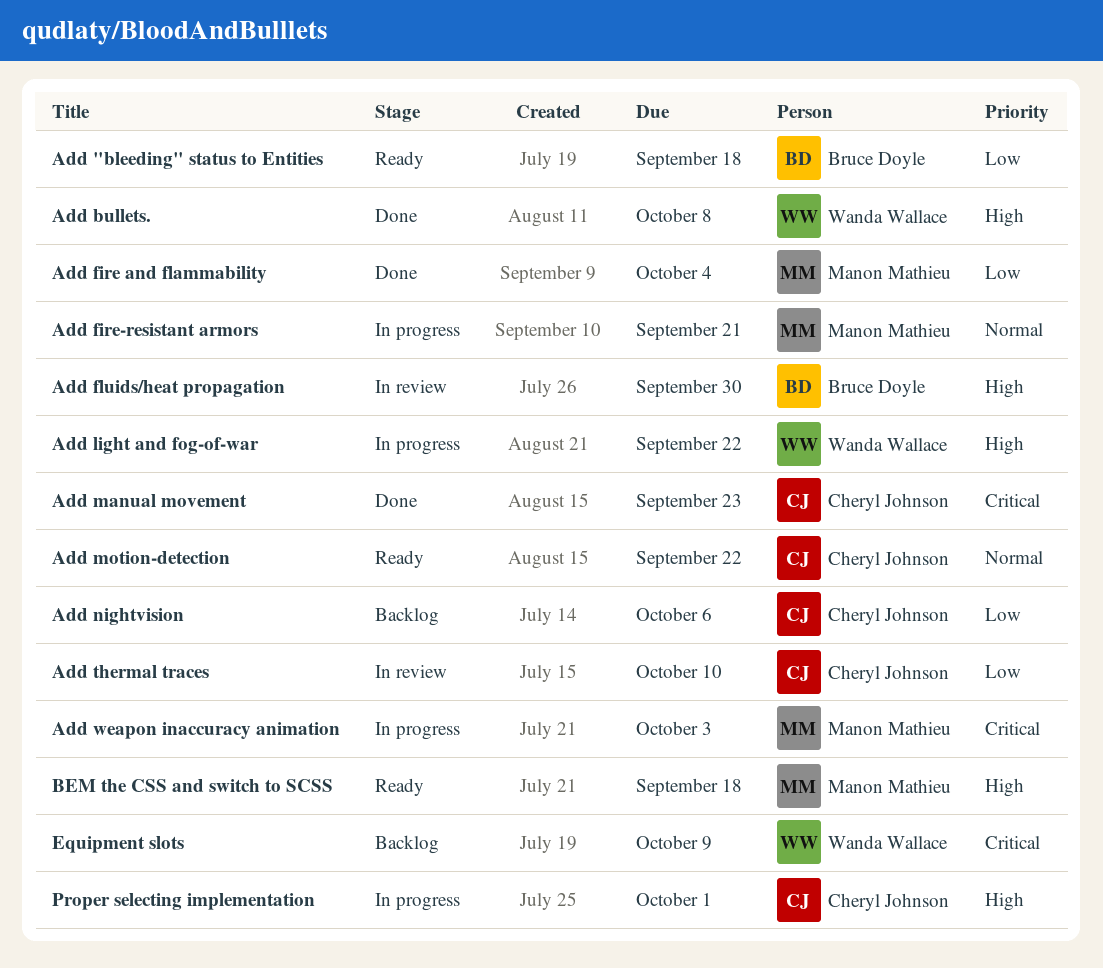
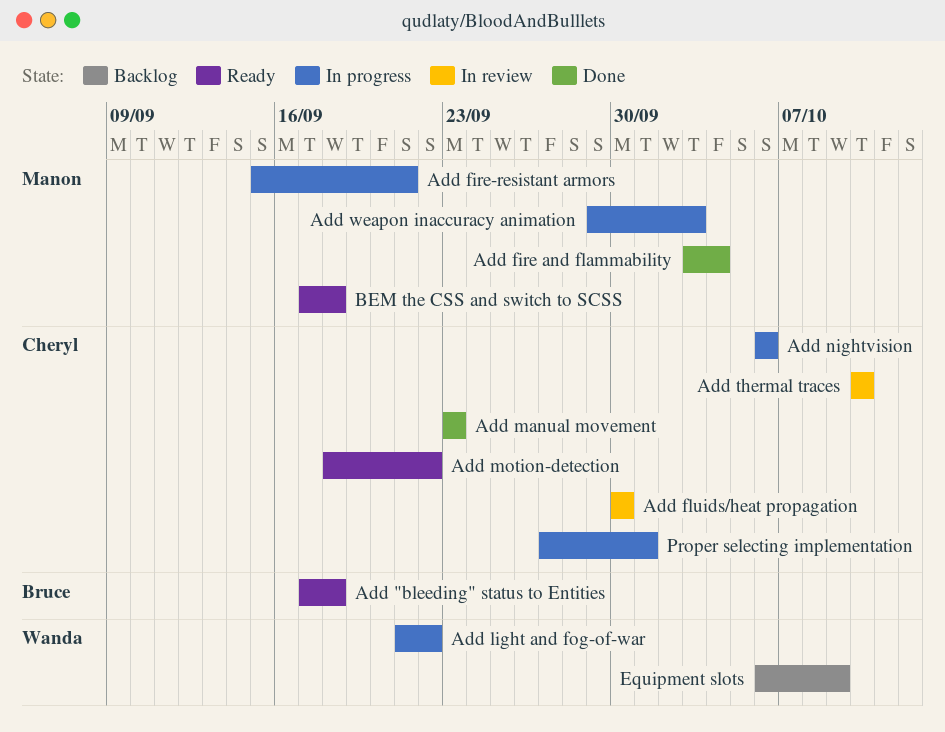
Add bullets.: present -> none
Add fluids/heat propagation, owner: Bruce Doyle -> Cheryl Johnson
Add nightvision, status: Backlog -> In progress

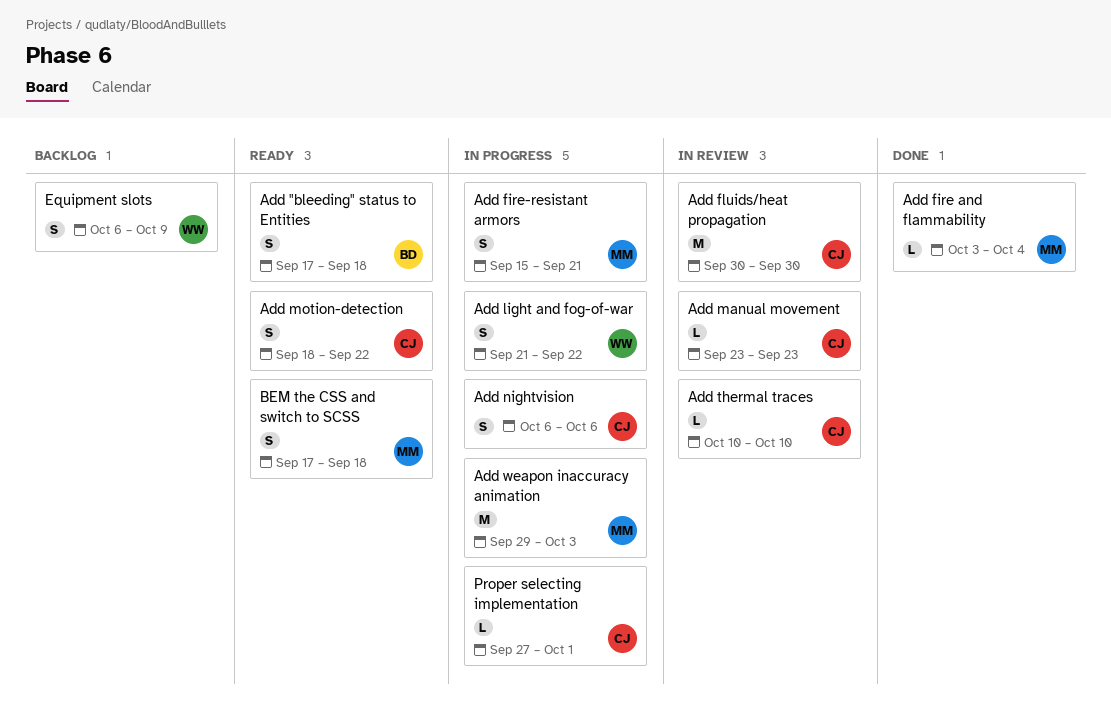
Add manual movement, status: Done -> In review

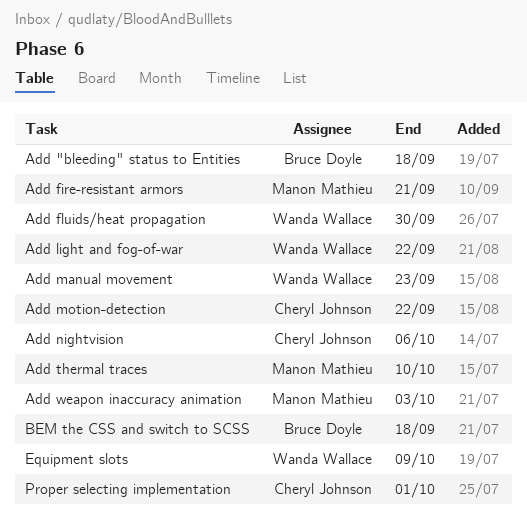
Add fire and flammability: present -> none
Add fluids/heat propagation, owner: Cheryl Johnson -> Wanda Wallace
Add manual movement, owner: Cheryl Johnson -> Wanda Wallace
Add thermal traces, owner: Cheryl Johnson -> Manon Mathieu
BEM the CSS and switch to SCSS, owner: Manon Mathieu -> Bruce Doyle

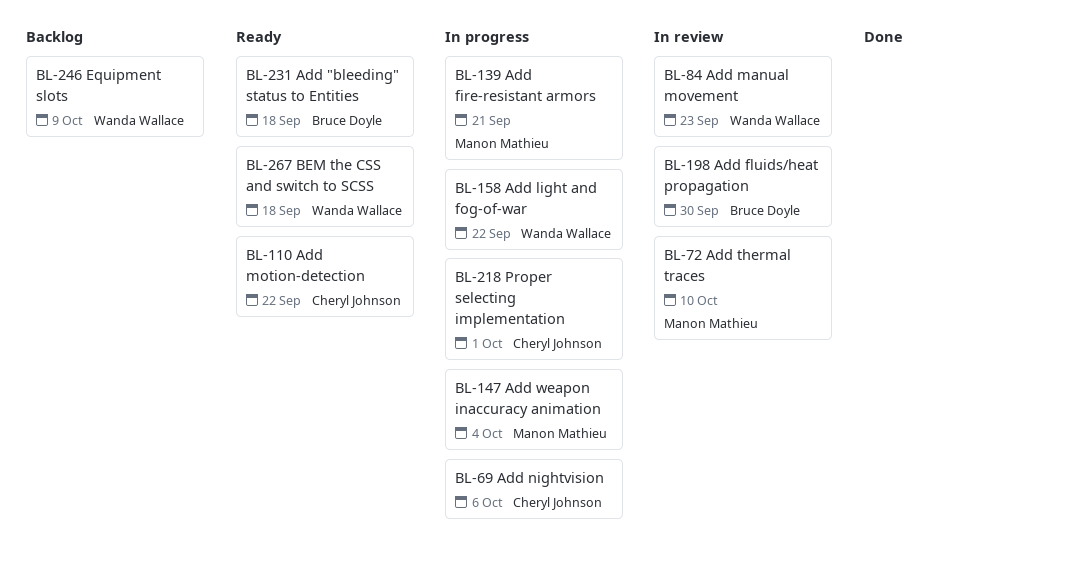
Add fluids/heat propagation, owner: Wanda Wallace -> Bruce Doyle
Add weapon inaccuracy animation, due: Oct 3 -> Oct 4
BEM the CSS and switch to SCSS, owner: Bruce Doyle -> Wanda Wallace

